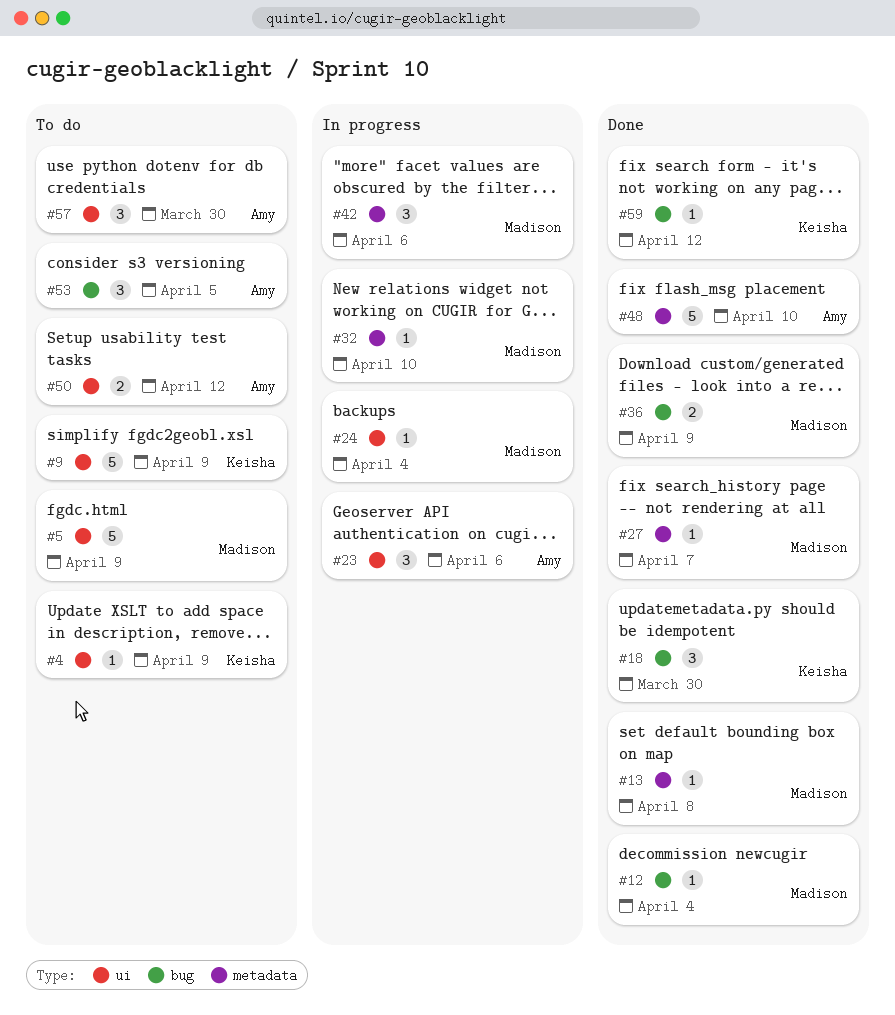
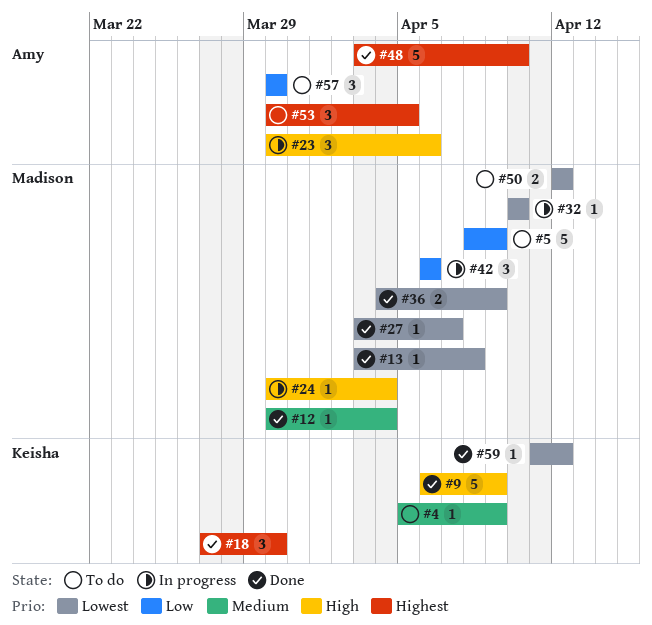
#9, status: To do -> Done
#50, owner: Amy -> Madison

